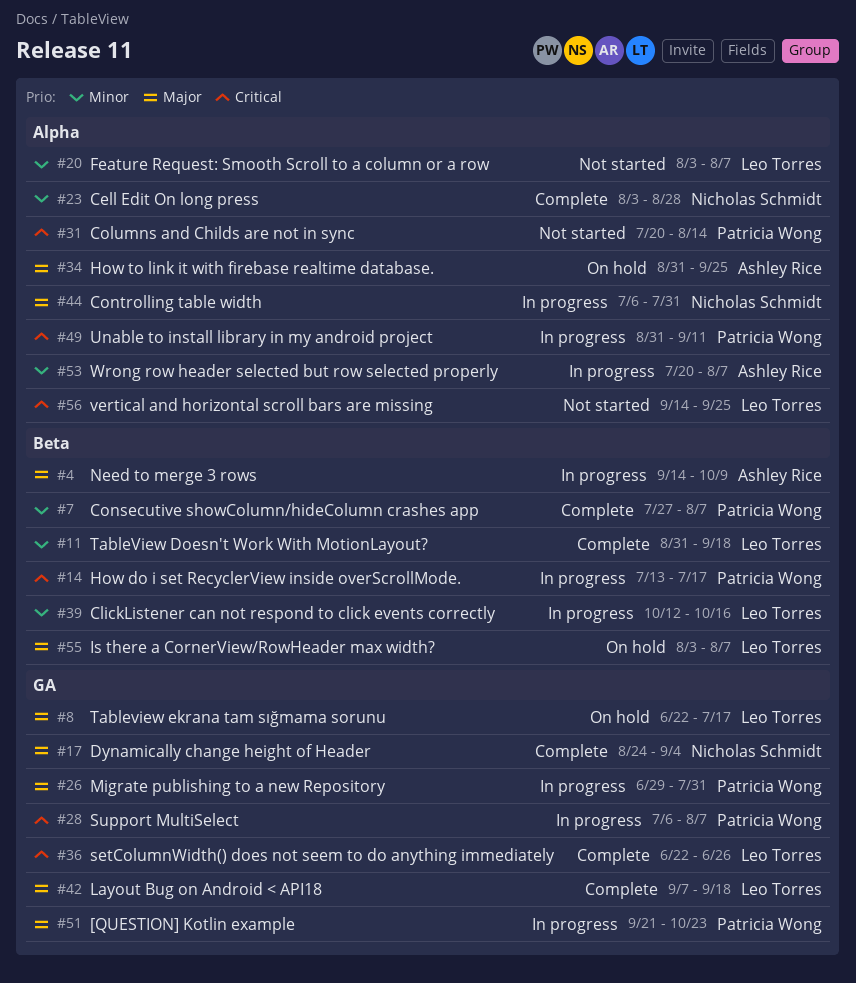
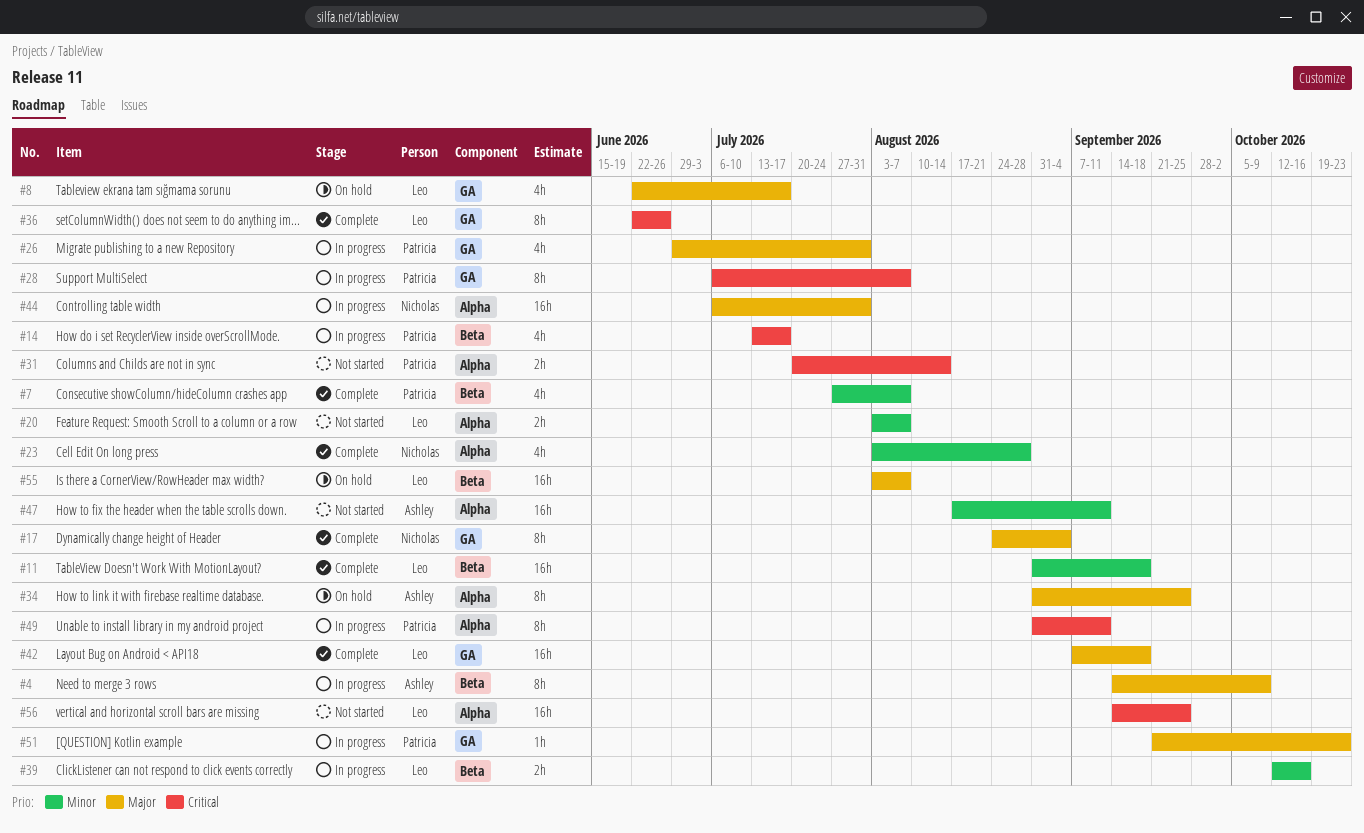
#47: none -> present
#53: present -> none

